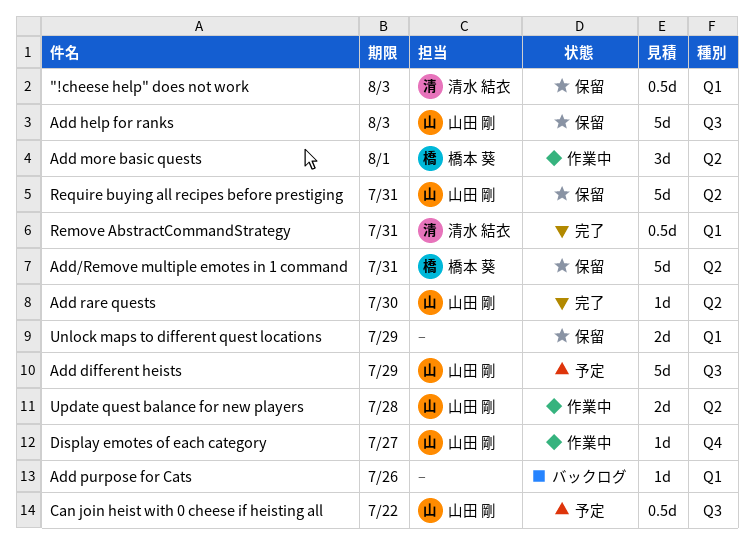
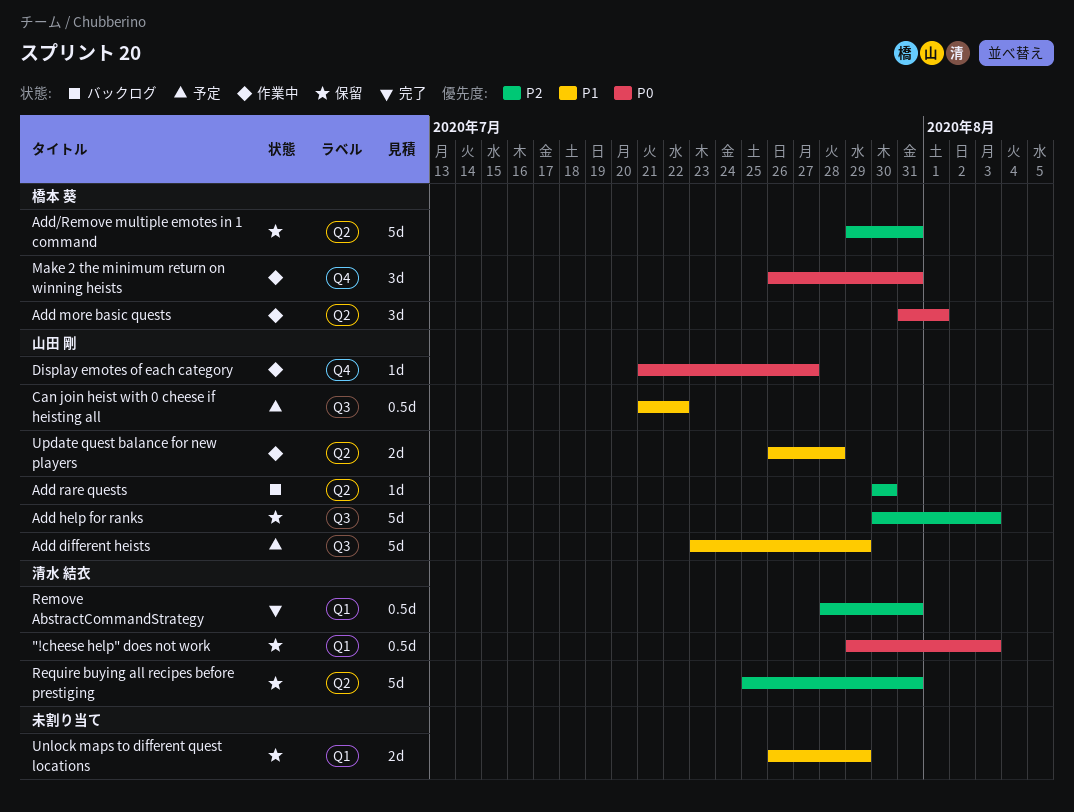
Add purpose for Cats: present -> none
Add rare quests, status: 完了 -> バックログ
Make 2 the minimum return on winning heists: none -> present
Require buying all recipes before prestiging, owner: 山田 剛 -> 清水 結衣

